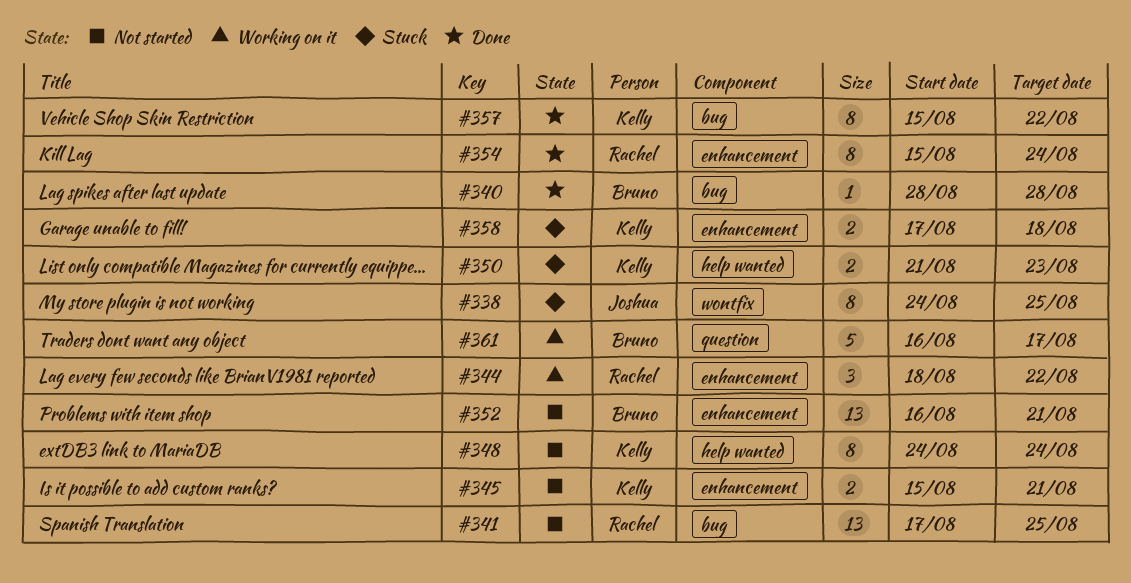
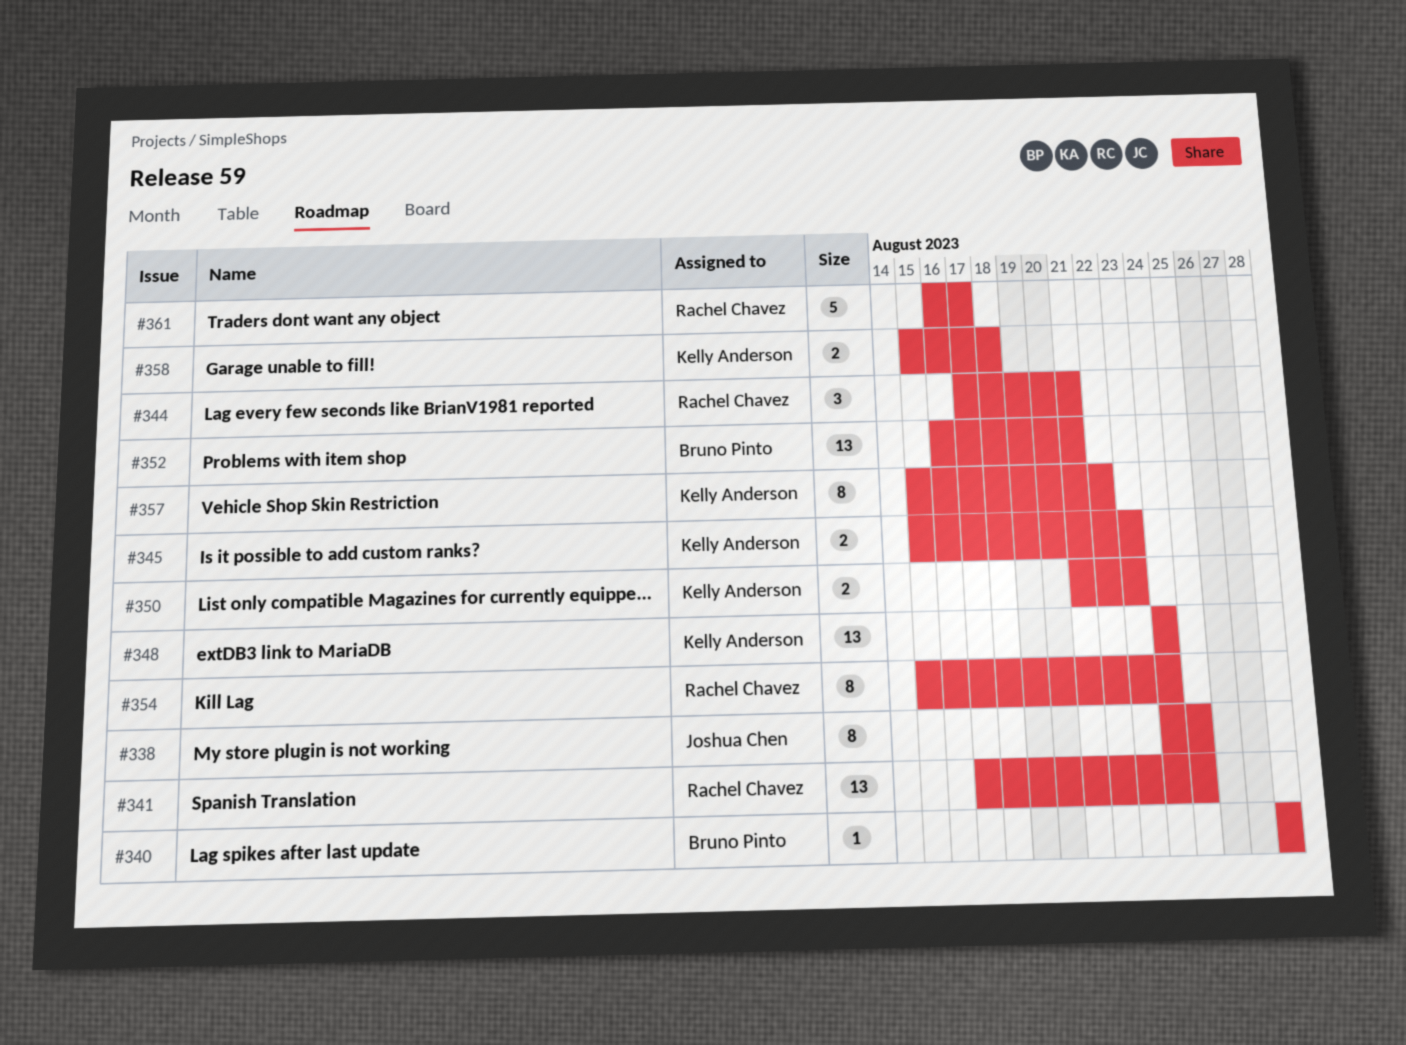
#344, start: Aug 18 -> Aug 17
#344, due: Aug 22 -> Aug 21
#345, due: Aug 21 -> Aug 23
#348, estimate: 8 -> 13
#358, start: Aug 17 -> Aug 15
#361, owner: Bruno Pinto -> Rachel Chavez

